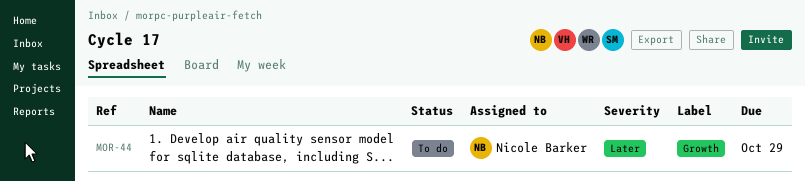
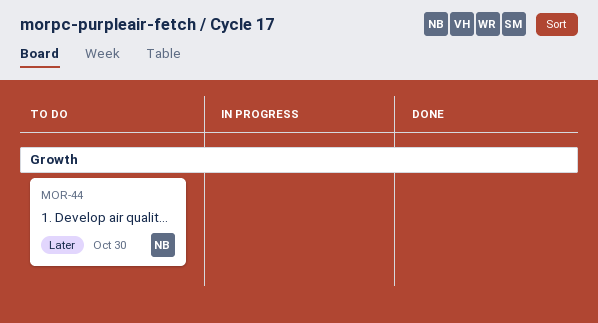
MOR-44, due: Oct 29 -> Oct 30

